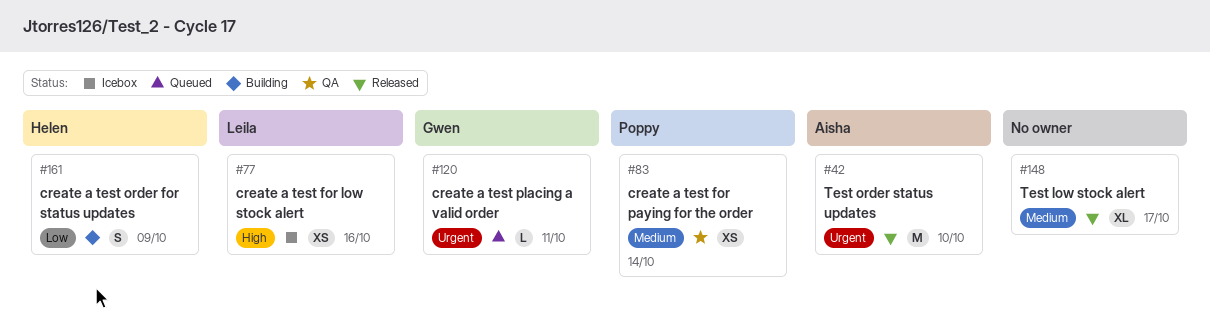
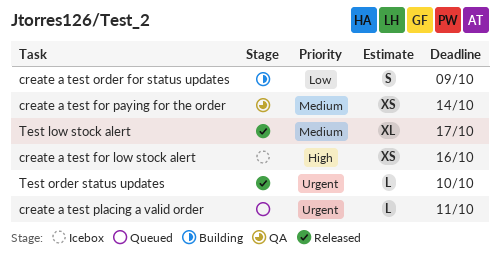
Test order status updates, estimate: M -> L

